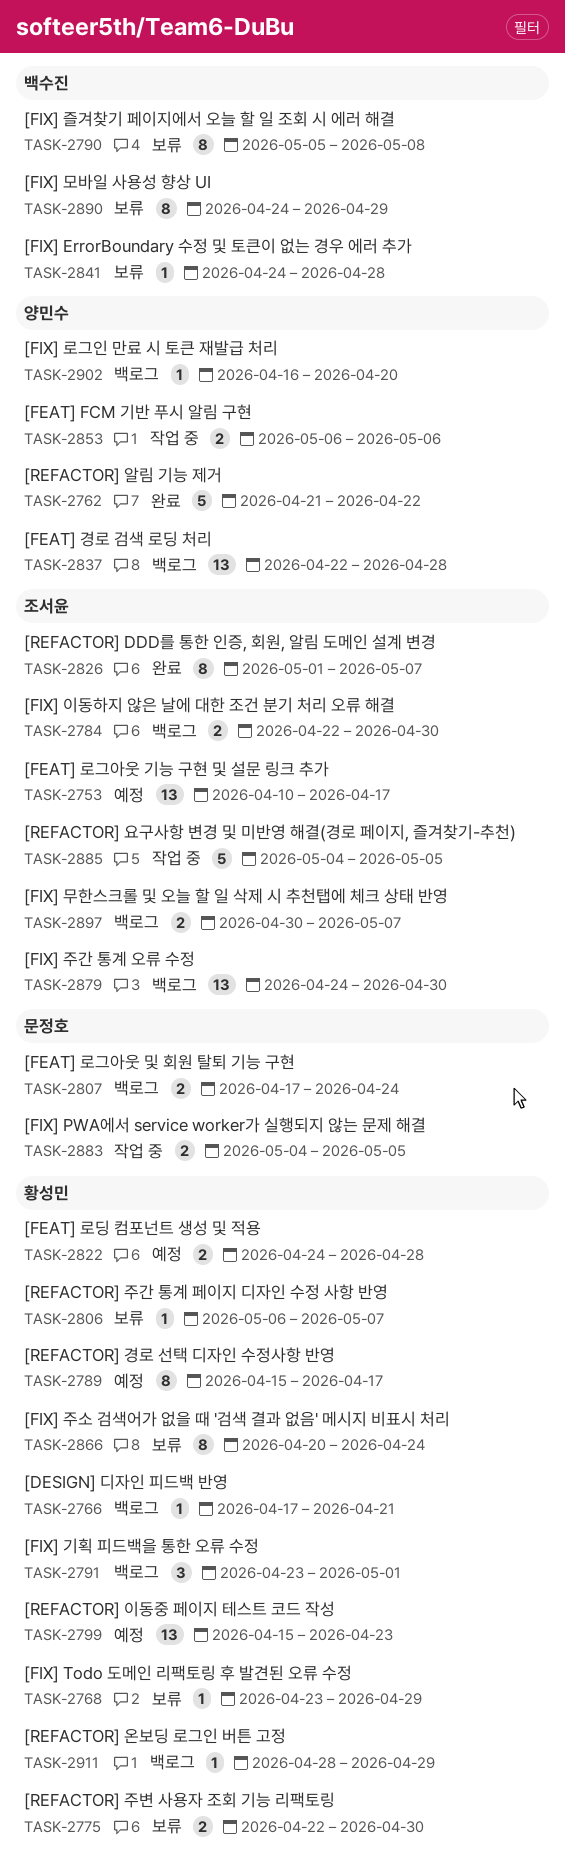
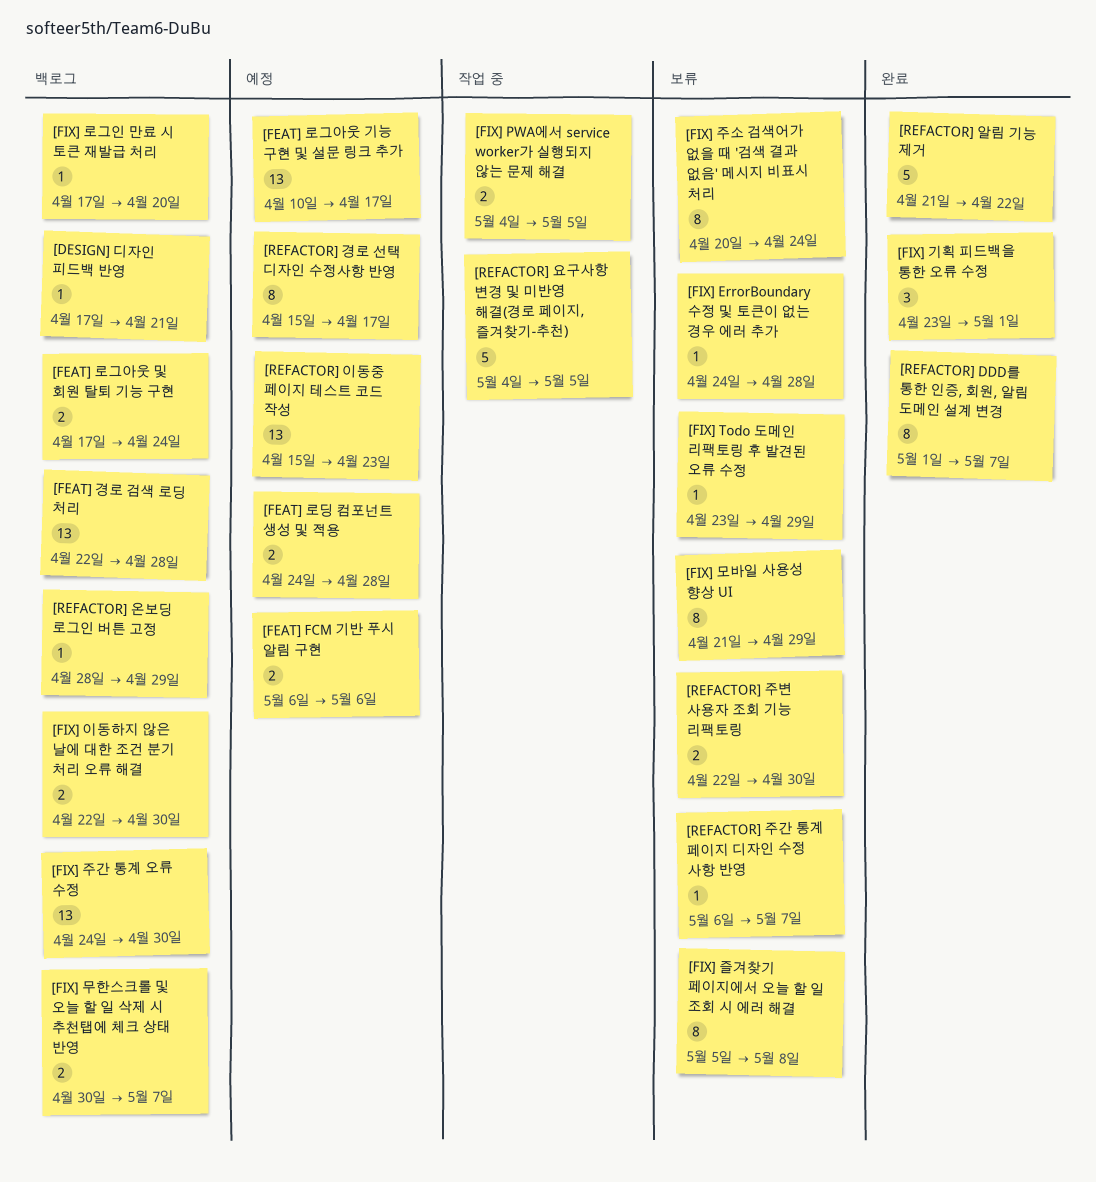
[FEAT] FCM 기반 푸시 알림 구현, status: 작업 중 -> 예정
[FIX] 기획 피드백을 통한 오류 수정, status: 백로그 -> 완료
[FIX] 로그인 만료 시 토큰 재발급 처리, start: Apr 16 -> Apr 17
[FIX] 모바일 사용성 향상 UI, start: Apr 24 -> Apr 21

